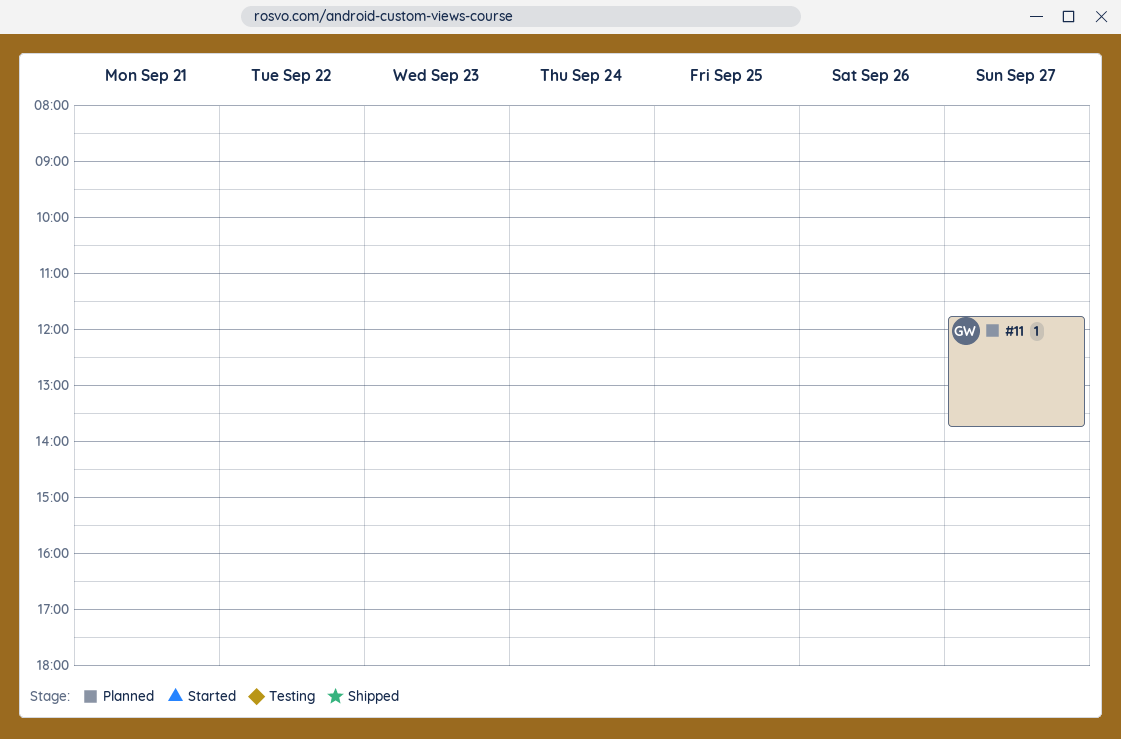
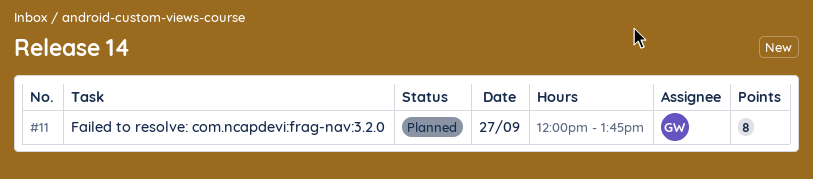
#11, estimate: 1 -> 8
#11, begins: 11:45 -> 12:00

